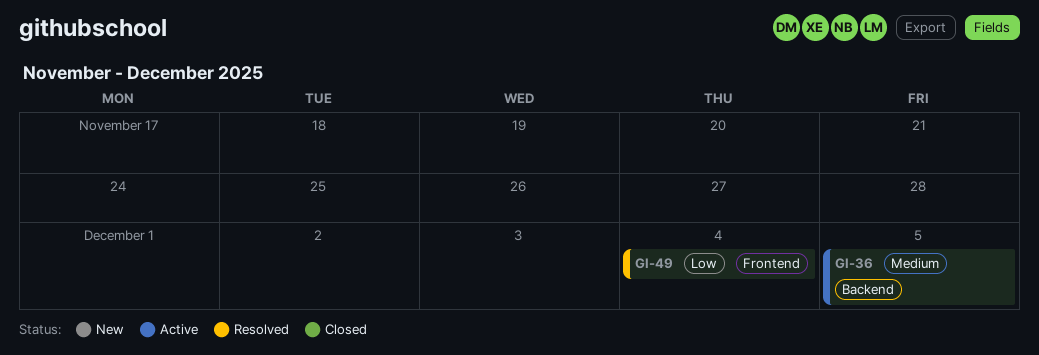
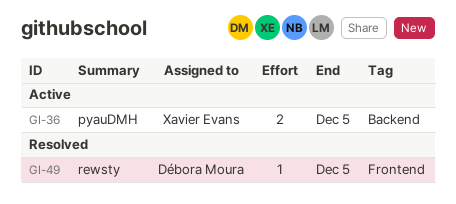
GI-49, due: Dec 4 -> Dec 5

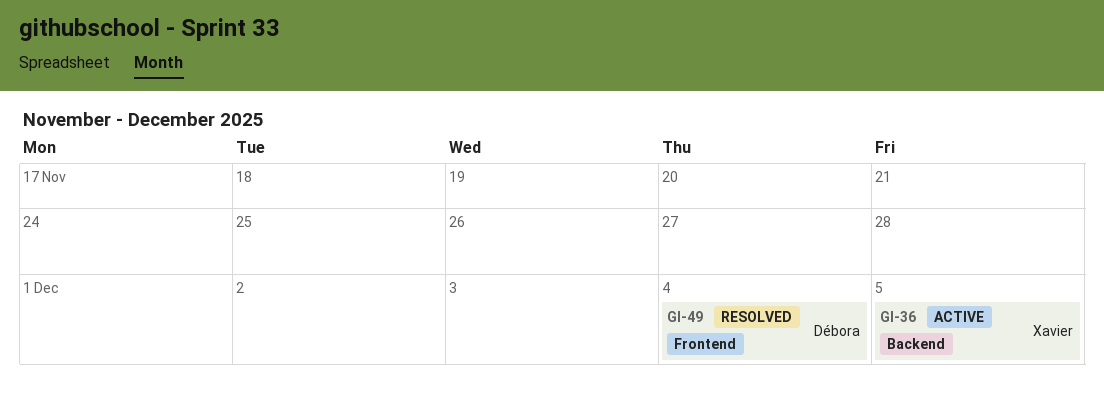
GI-49, due: Dec 5 -> Dec 4

